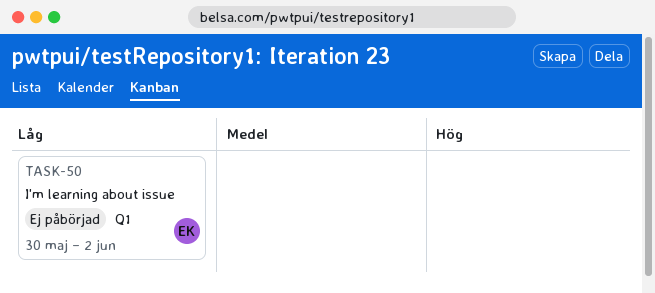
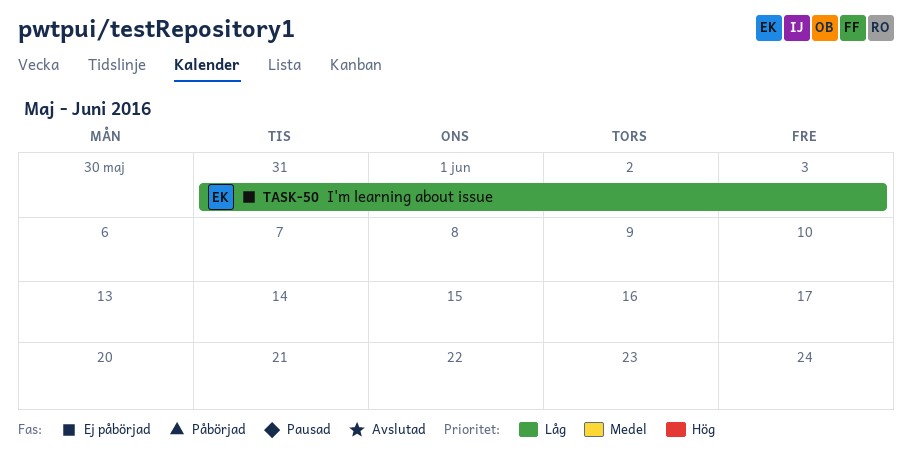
TASK-50, start: May 30 -> May 31
TASK-50, due: Jun 2 -> Jun 3

